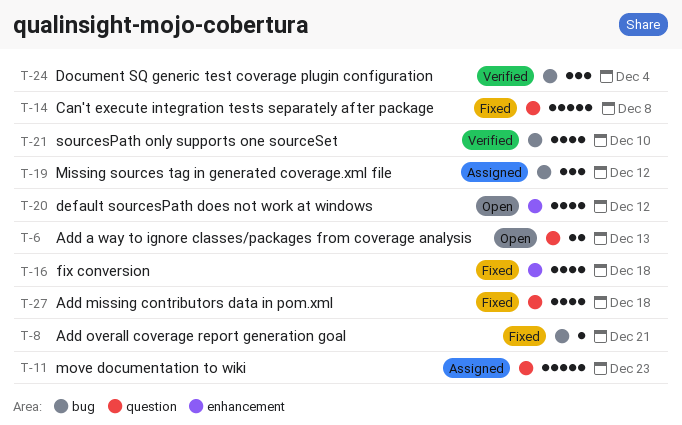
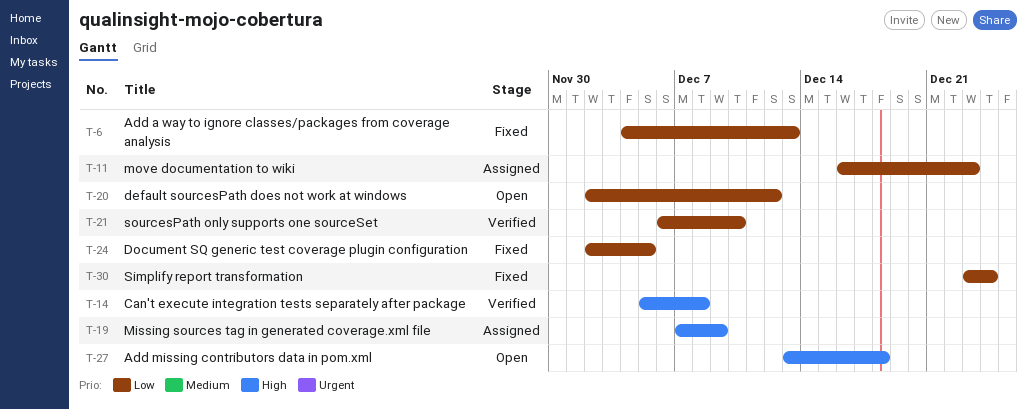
T-6, status: Open -> Fixed
T-8: present -> none
T-14, status: Fixed -> Verified
T-16: present -> none
T-19, due: Dec 12 -> Dec 9
T-24, status: Verified -> Fixed
T-24, due: Dec 4 -> Dec 5
T-27, status: Fixed -> Open
T-30: none -> present

